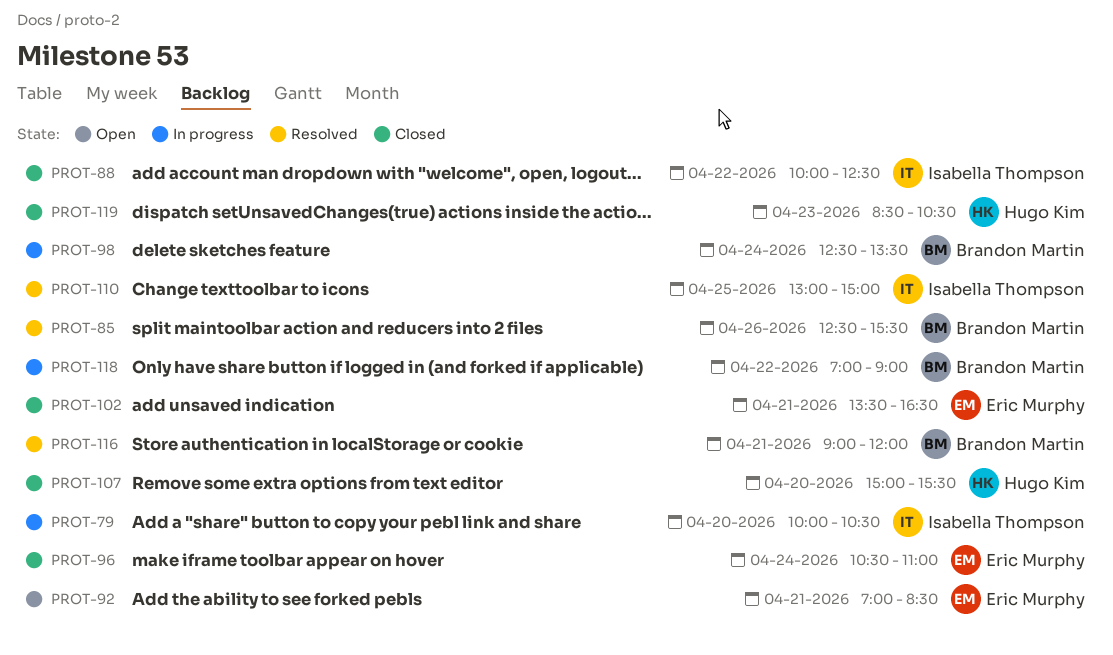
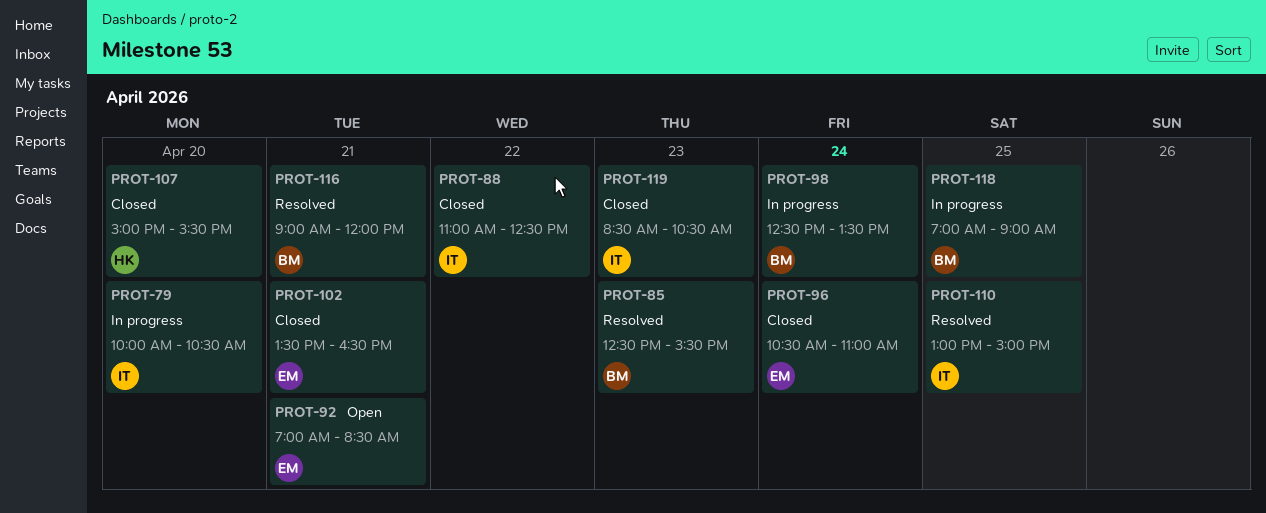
PROT-85, day: Apr 26 -> Apr 23
PROT-88, begins: 10:00 -> 11:00
PROT-118, day: Apr 22 -> Apr 25
PROT-119, owner: Hugo Kim -> Isabella Thompson

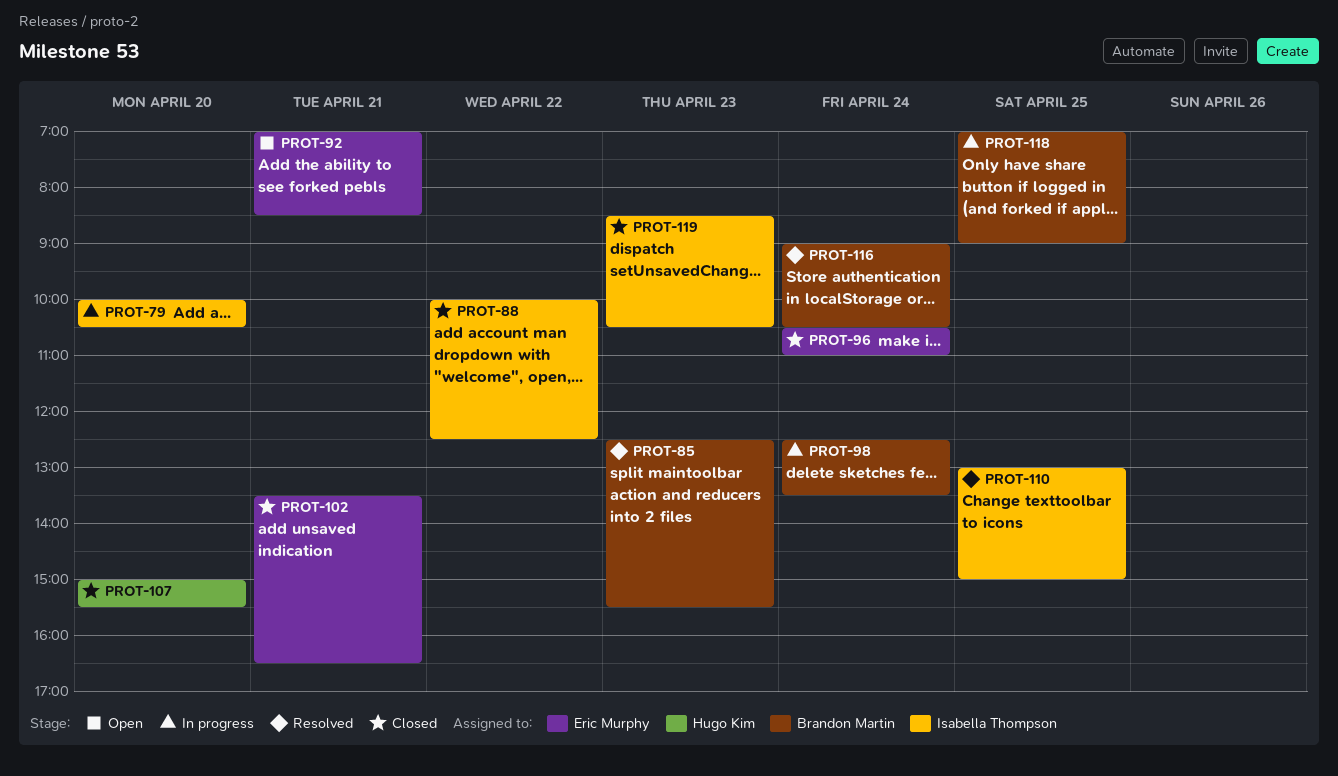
PROT-88, begins: 11:00 -> 10:00
PROT-116, day: Apr 21 -> Apr 24
PROT-116, ends: 12:00 -> 10:30

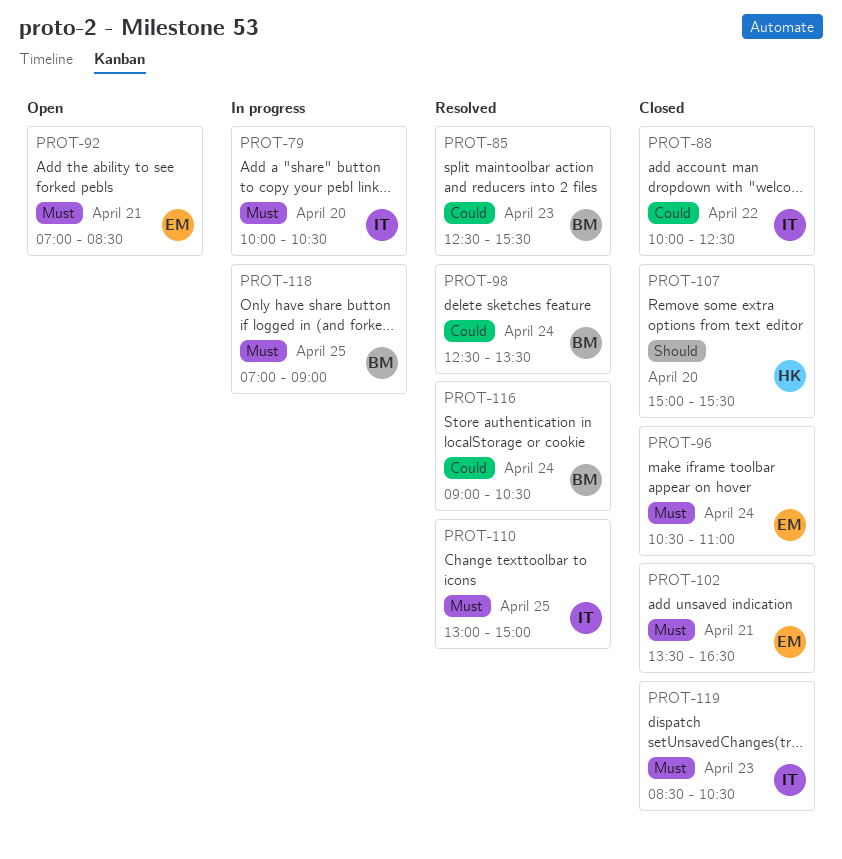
PROT-98, status: In progress -> Resolved

